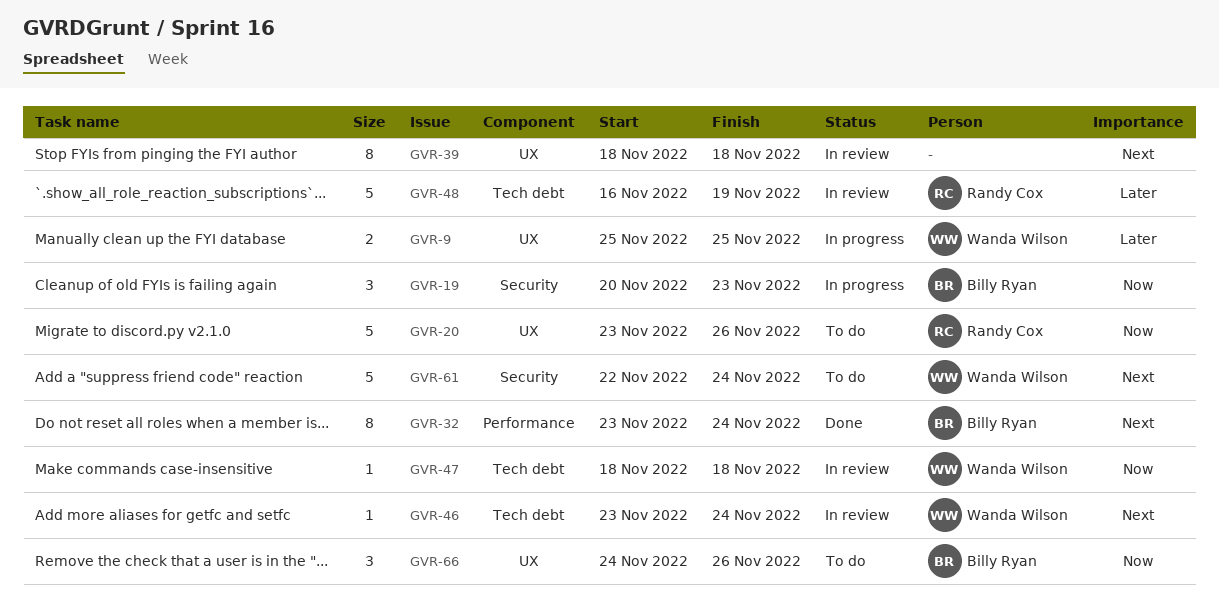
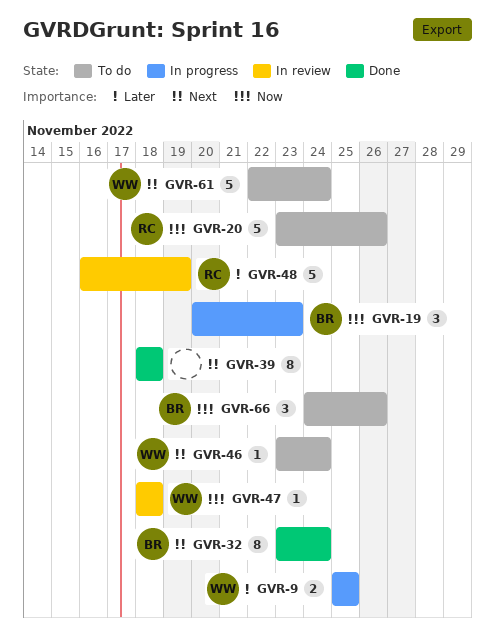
GVR-39, status: In review -> Done
GVR-46, status: In review -> To do

